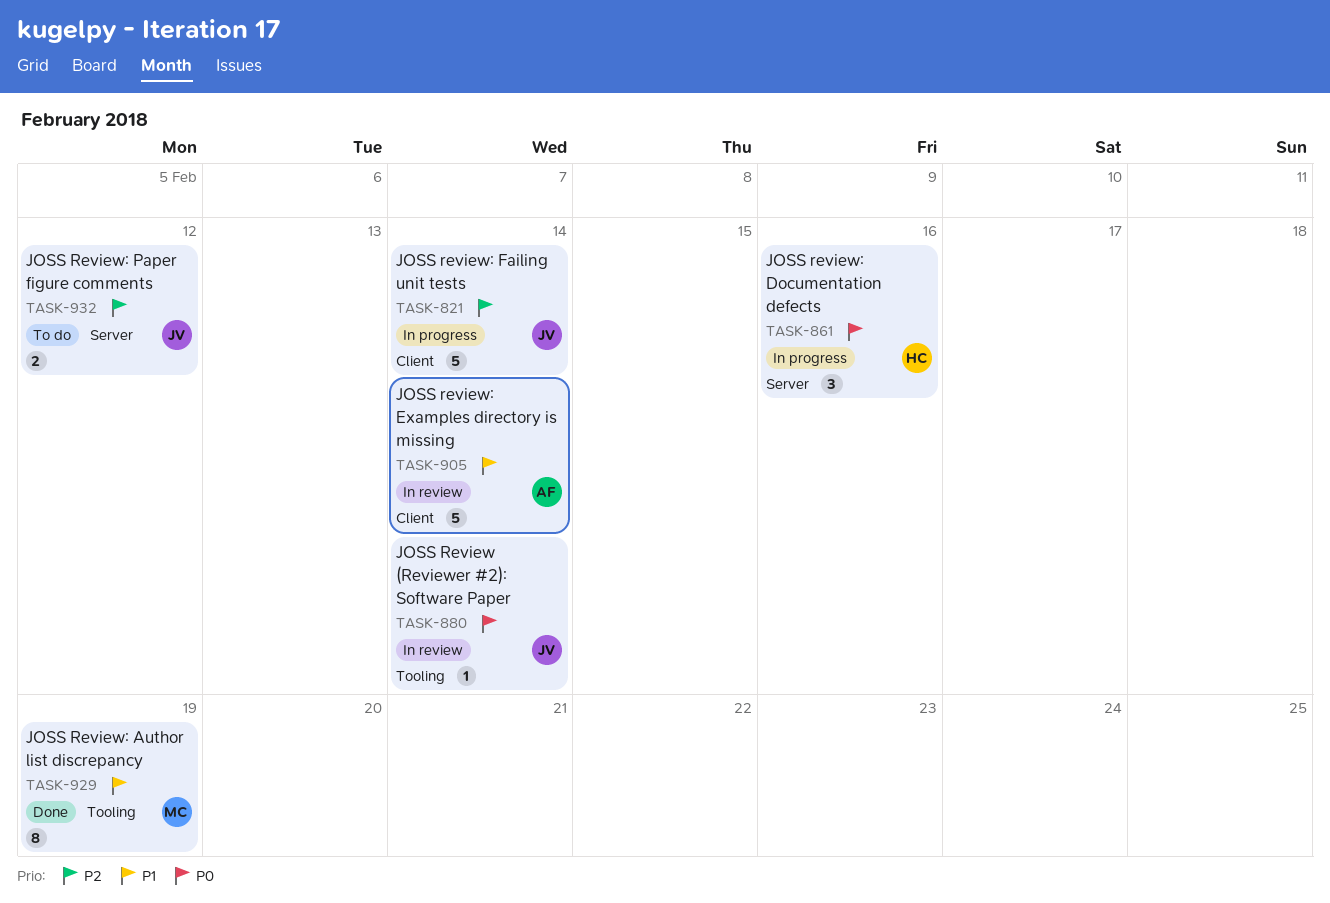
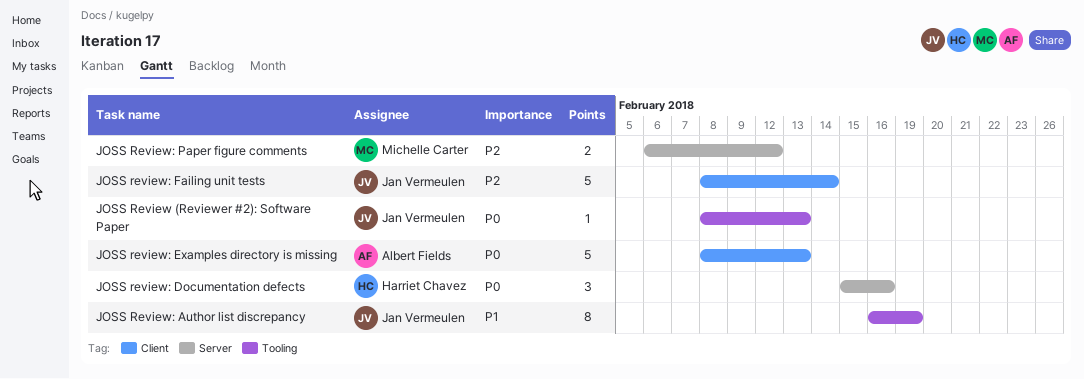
JOSS Review (Reviewer #2): Software Paper, due: Feb 14 -> Feb 13
JOSS Review: Author list discrepancy, owner: Michelle Carter -> Jan Vermeulen
JOSS review: Examples directory is missing, priority: P1 -> P0
JOSS review: Examples directory is missing, due: Feb 14 -> Feb 13
JOSS Review: Paper figure comments, owner: Jan Vermeulen -> Michelle Carter

